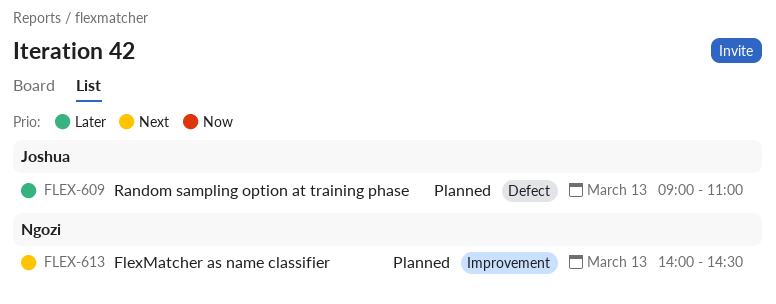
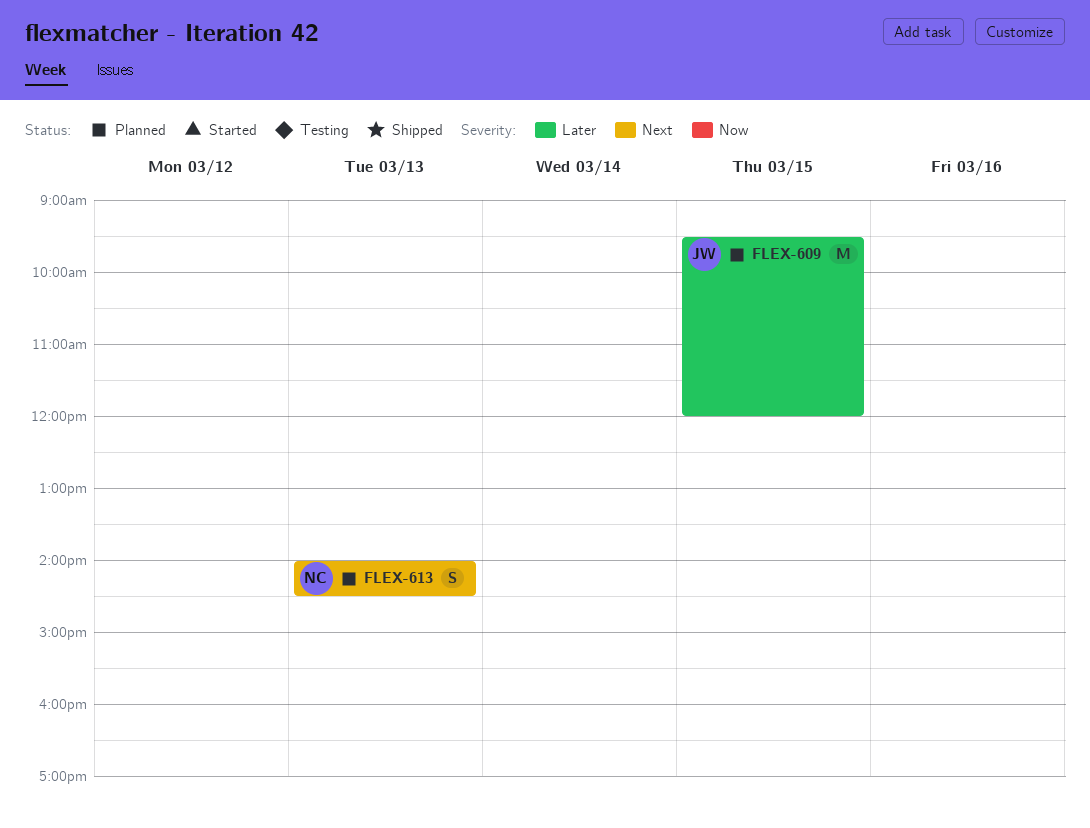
FLEX-609, day: Mar 13 -> Mar 15
FLEX-609, begins: 09:00 -> 09:30
FLEX-609, ends: 11:00 -> 12:00

